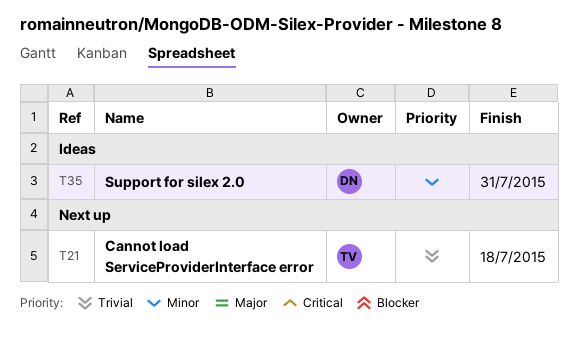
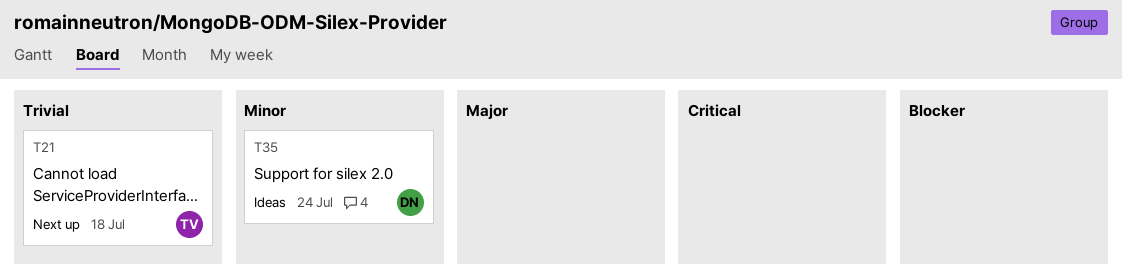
T35, due: Jul 31 -> Jul 24

